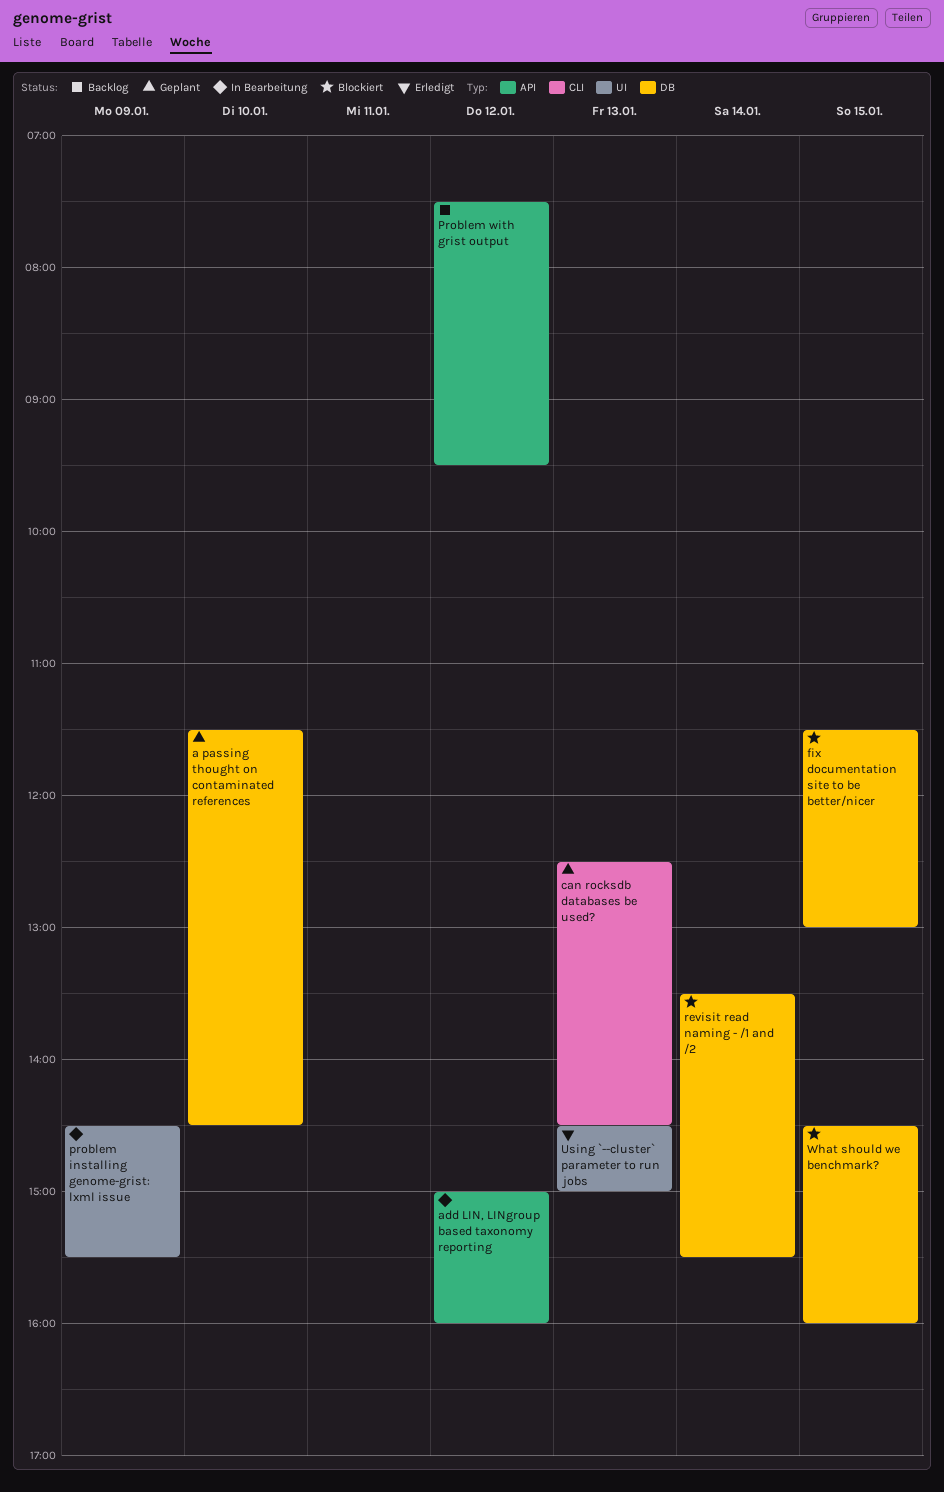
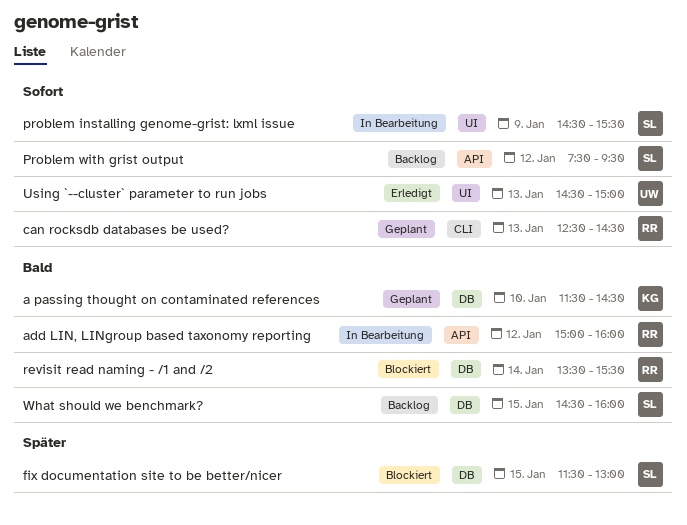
What should we benchmark?, status: Blockiert -> Backlog

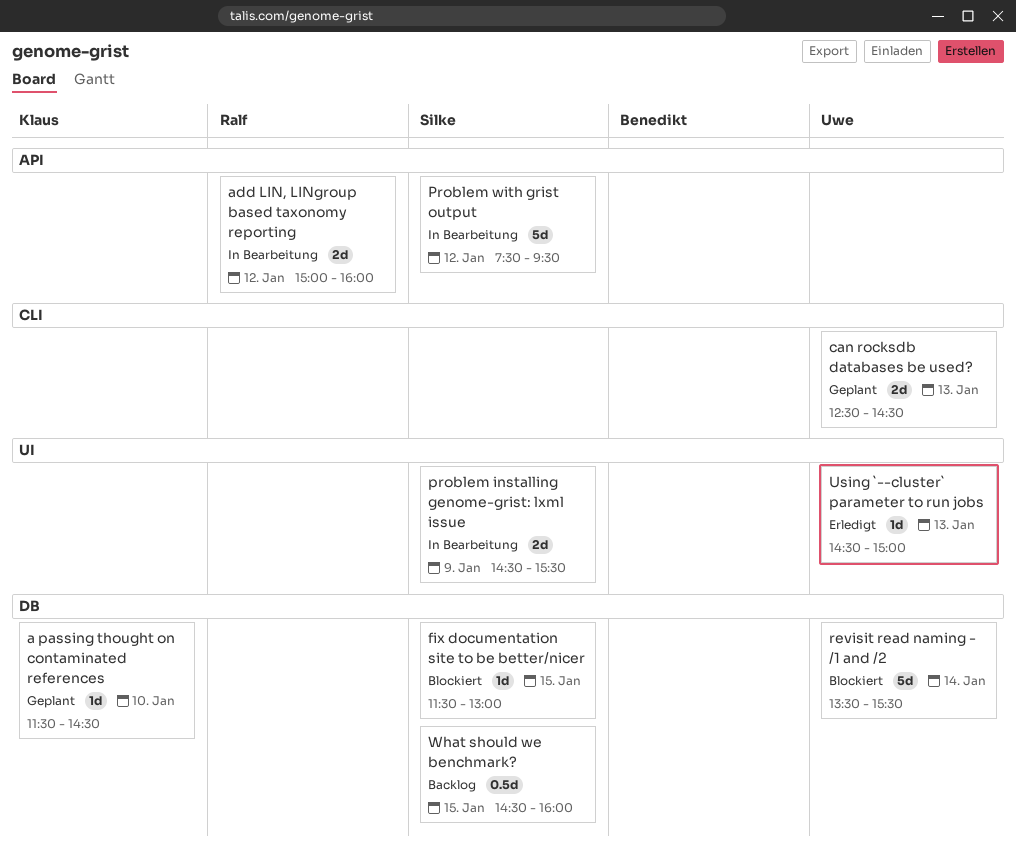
can rocksdb databases be used?, owner: Ralf -> Uwe
Problem with grist output, status: Backlog -> In Bearbeitung
revisit read naming - /1 and /2, owner: Ralf -> Uwe

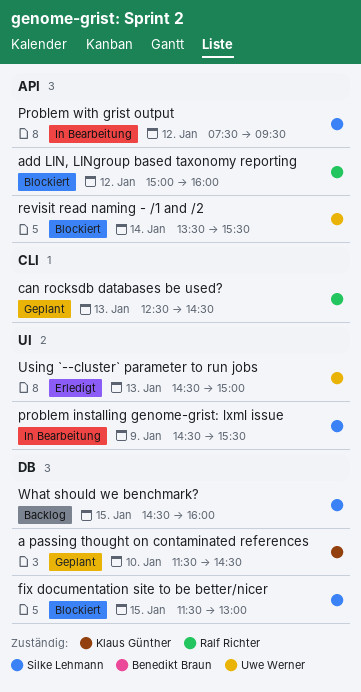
add LIN, LINgroup based taxonomy reporting, status: In Bearbeitung -> Blockiert
can rocksdb databases be used?, owner: Uwe Werner -> Ralf Richter
revisit read naming - /1 and /2, label: DB -> API

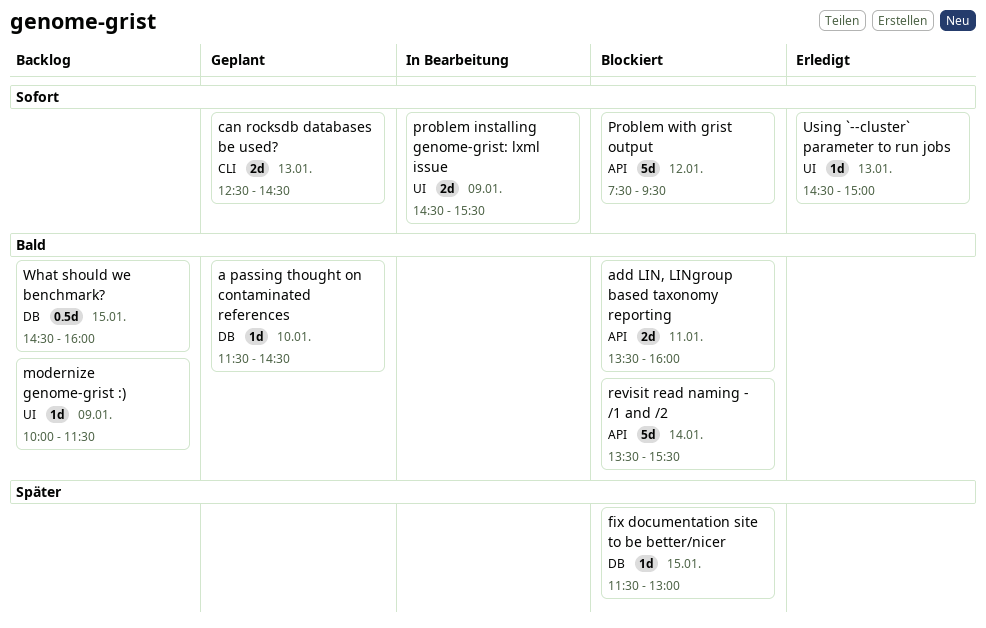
add LIN, LINgroup based taxonomy reporting, day: Jan 12 -> Jan 11
add LIN, LINgroup based taxonomy reporting, begins: 15:00 -> 13:30
modernize genome-grist :): none -> present
Problem with grist output, status: In Bearbeitung -> Blockiert

